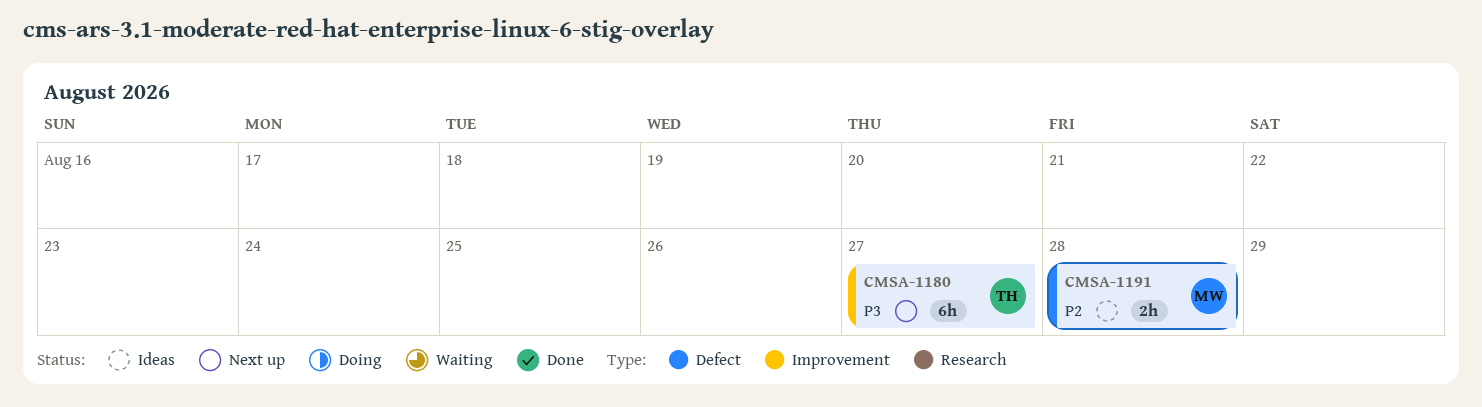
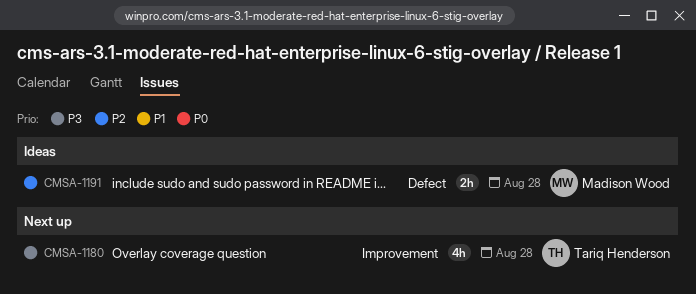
CMSA-1180, estimate: 6h -> 4h
CMSA-1180, due: Aug 27 -> Aug 28

